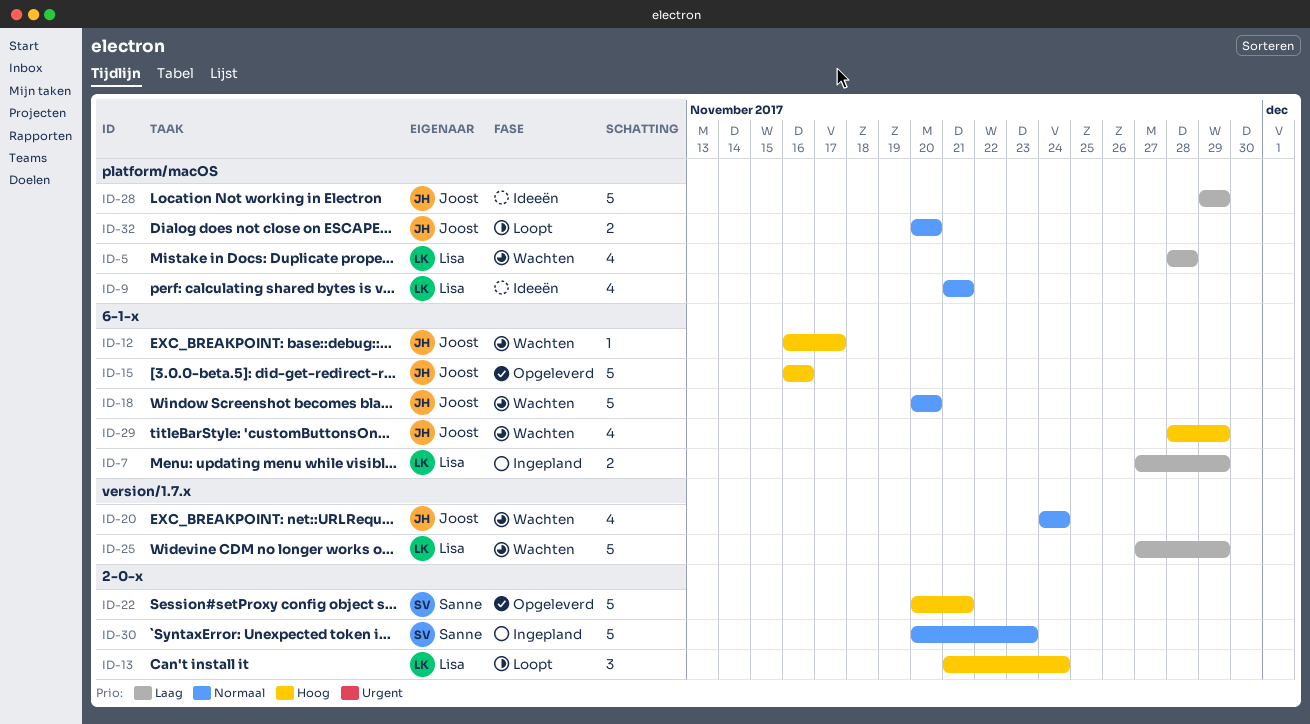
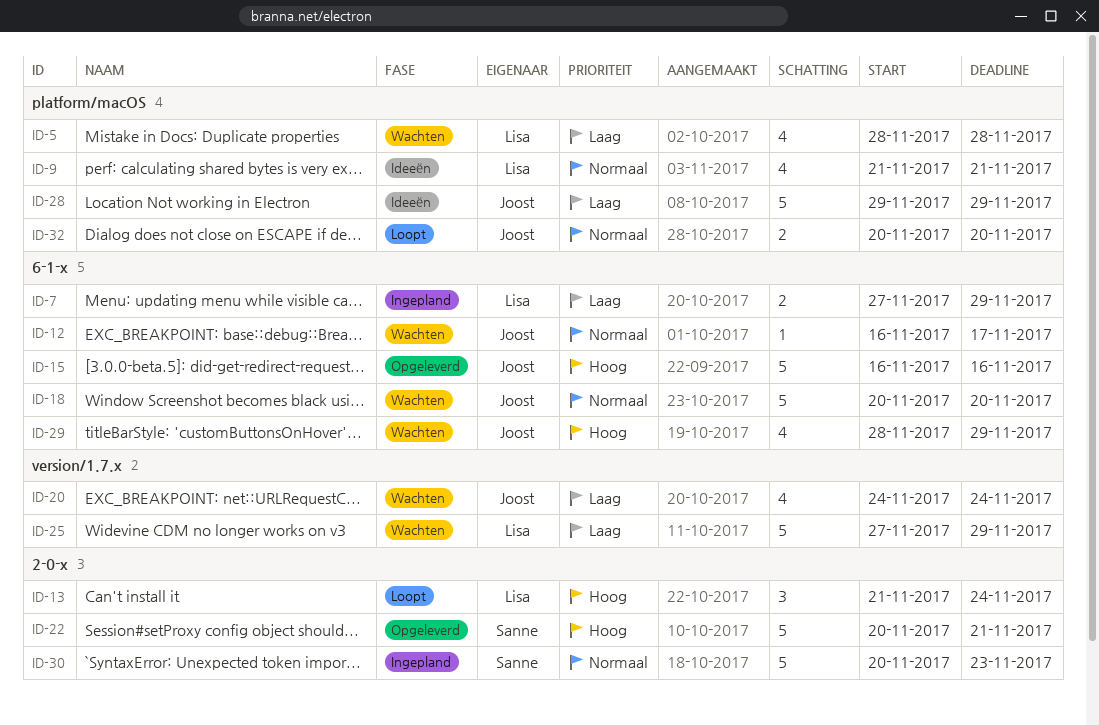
ID-12, priority: Hoog -> Normaal
ID-20, priority: Normaal -> Laag

